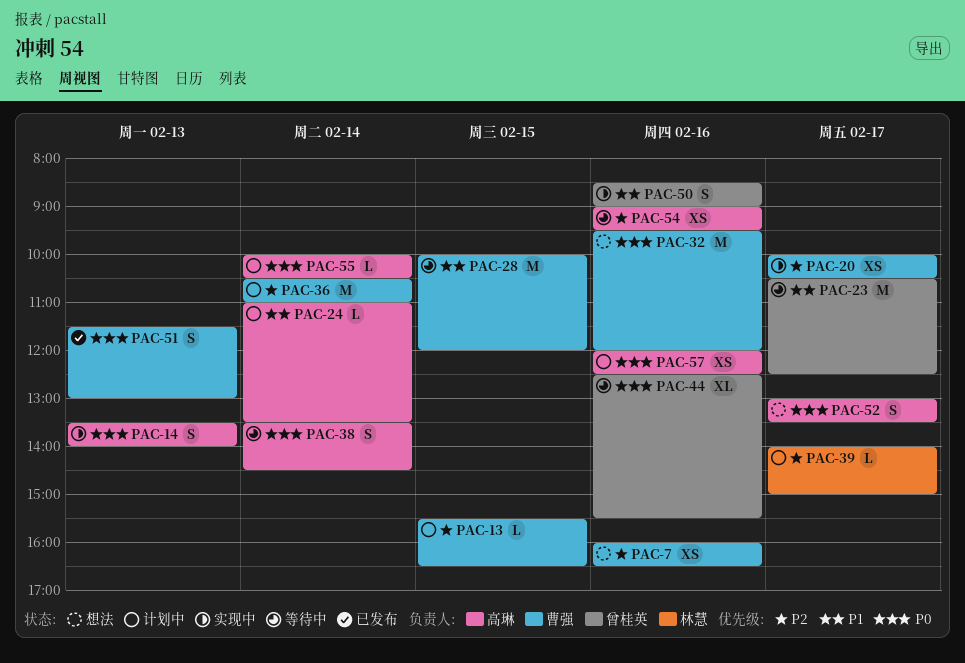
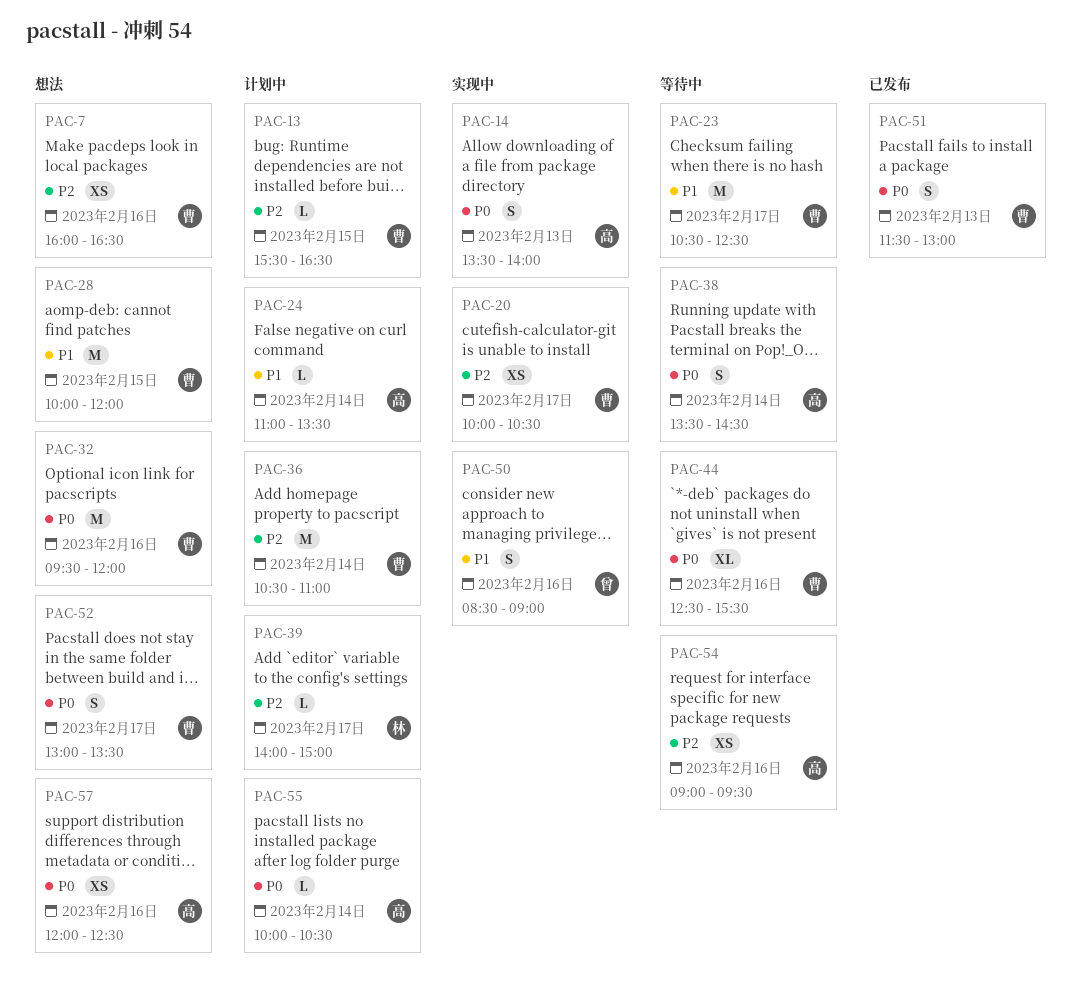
PAC-23, owner: 曾桂英 -> 曹强
PAC-28, status: 等待中 -> 想法
PAC-44, owner: 曾桂英 -> 曹强
PAC-52, owner: 高琳 -> 曹强
PAC-57, status: 计划中 -> 想法

